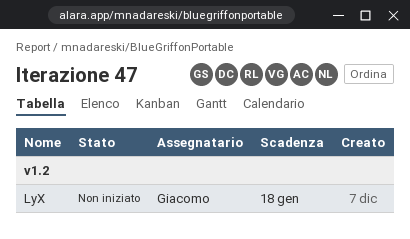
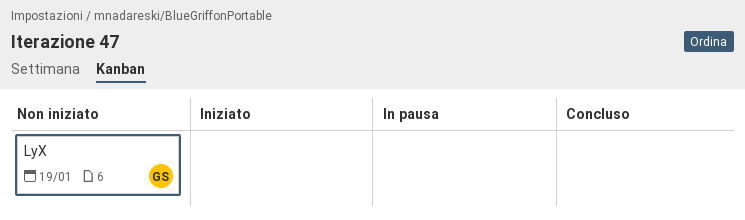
LyX, due: Jan 18 -> Jan 19

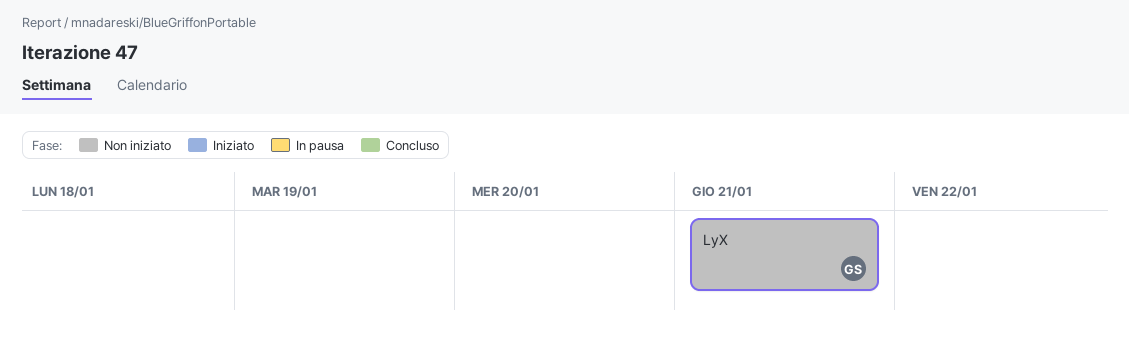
LyX, due: Jan 19 -> Jan 21

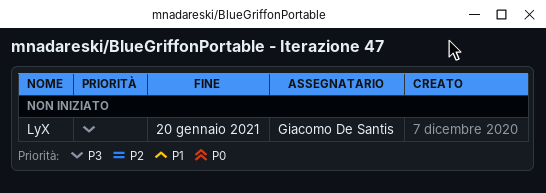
LyX, due: Jan 21 -> Jan 20

